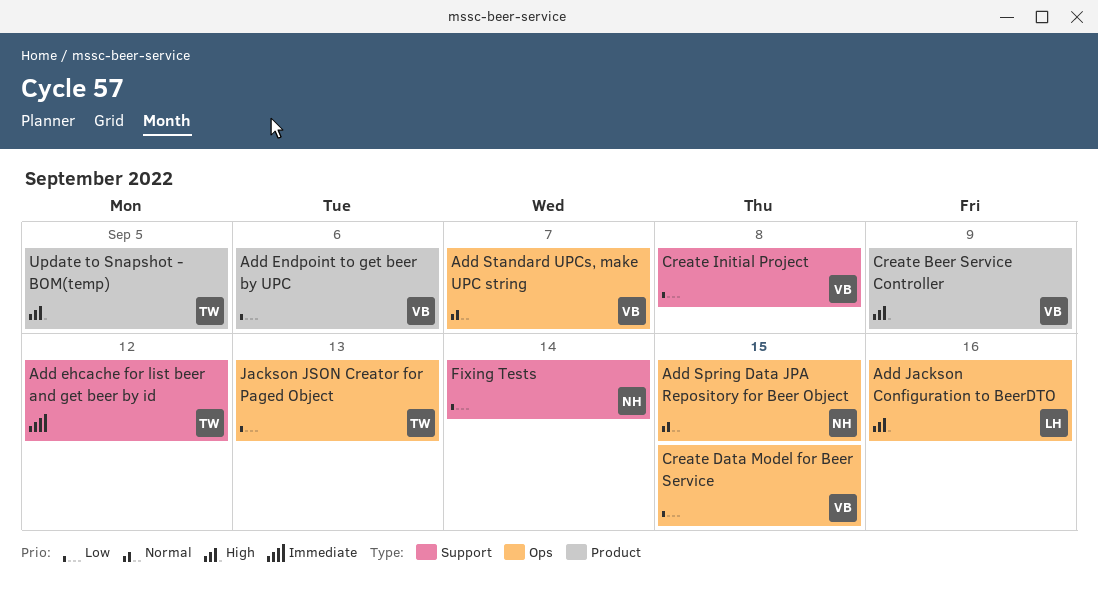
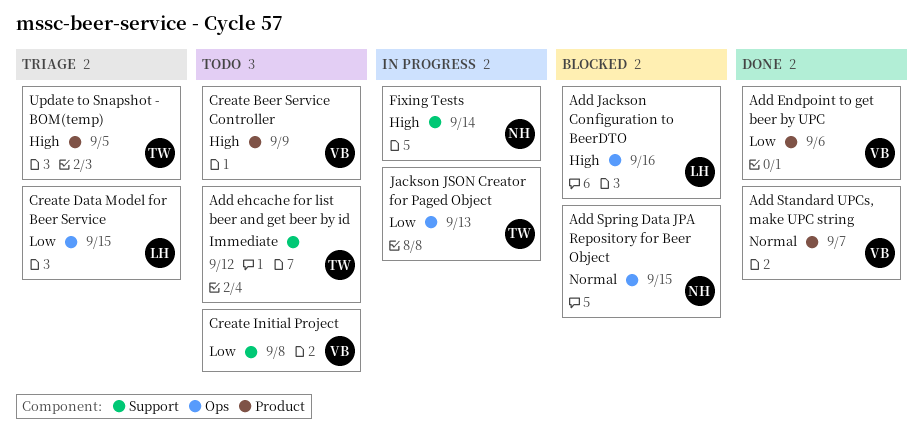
Add Standard UPCs, make UPC string, label: Ops -> Product
Create Data Model for Beer Service, owner: VB -> LH
Fixing Tests, priority: Low -> High

